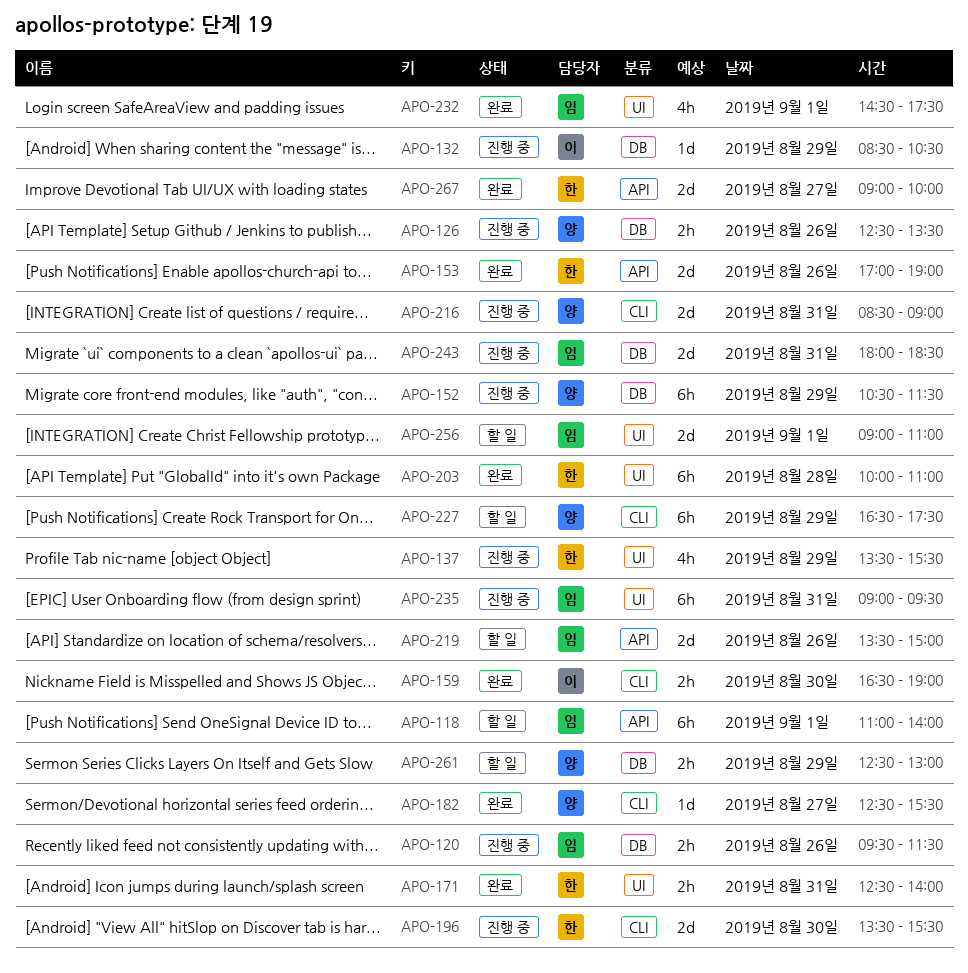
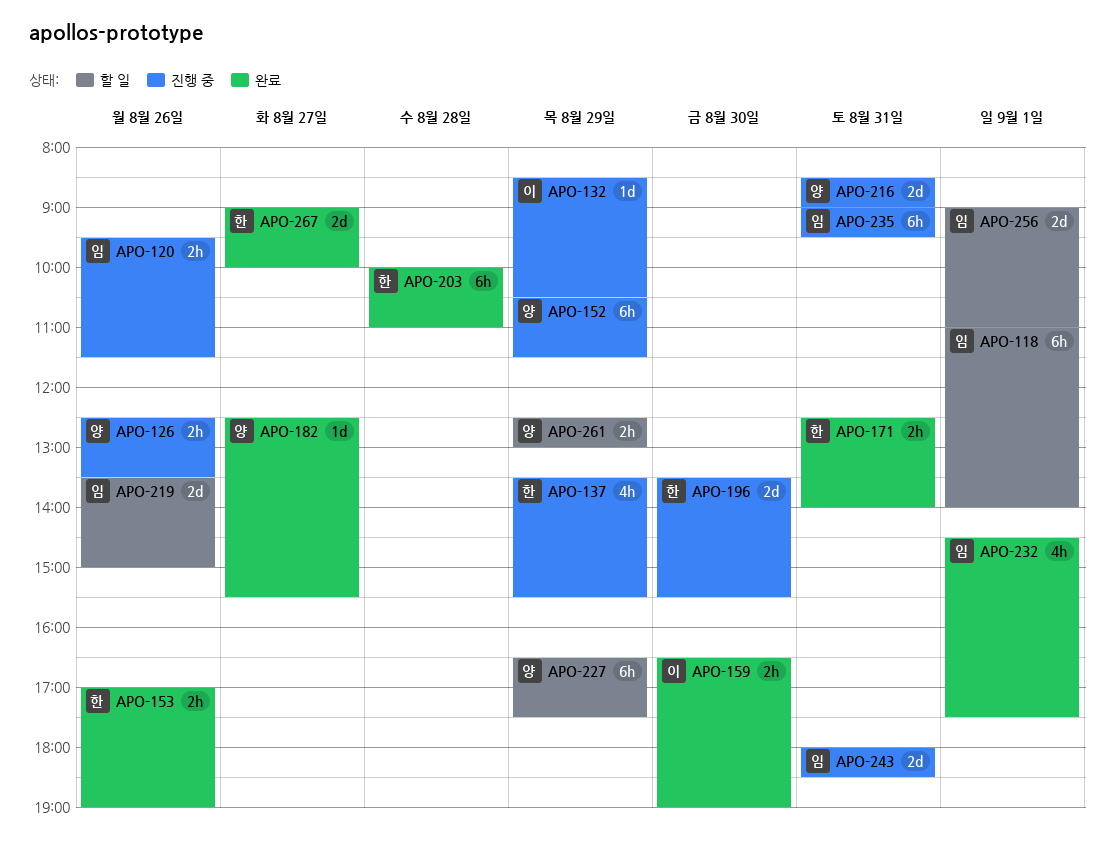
APO-153, estimate: 2d -> 2h

